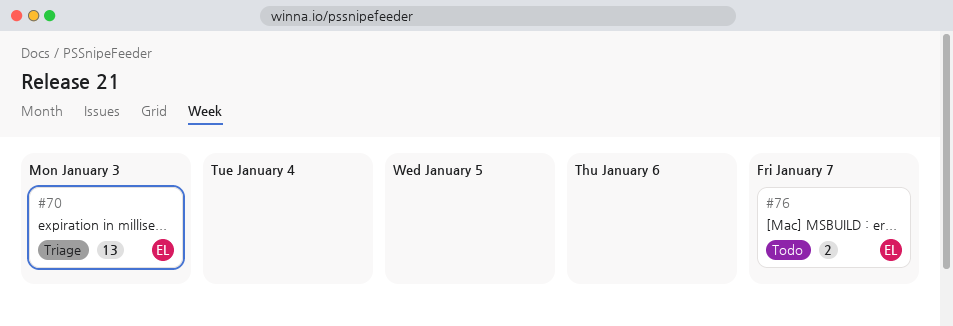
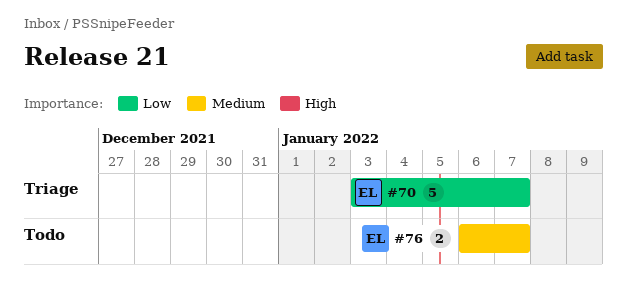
#70, estimate: 13 -> 5
#70, due: Jan 3 -> Jan 7

